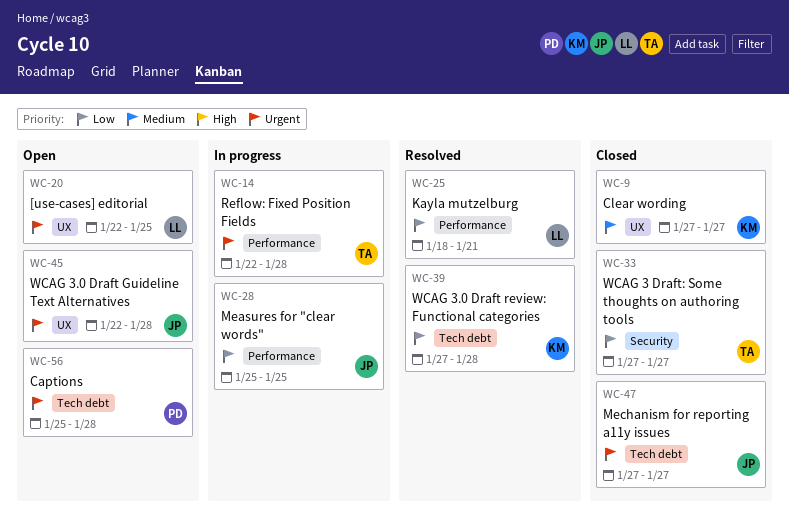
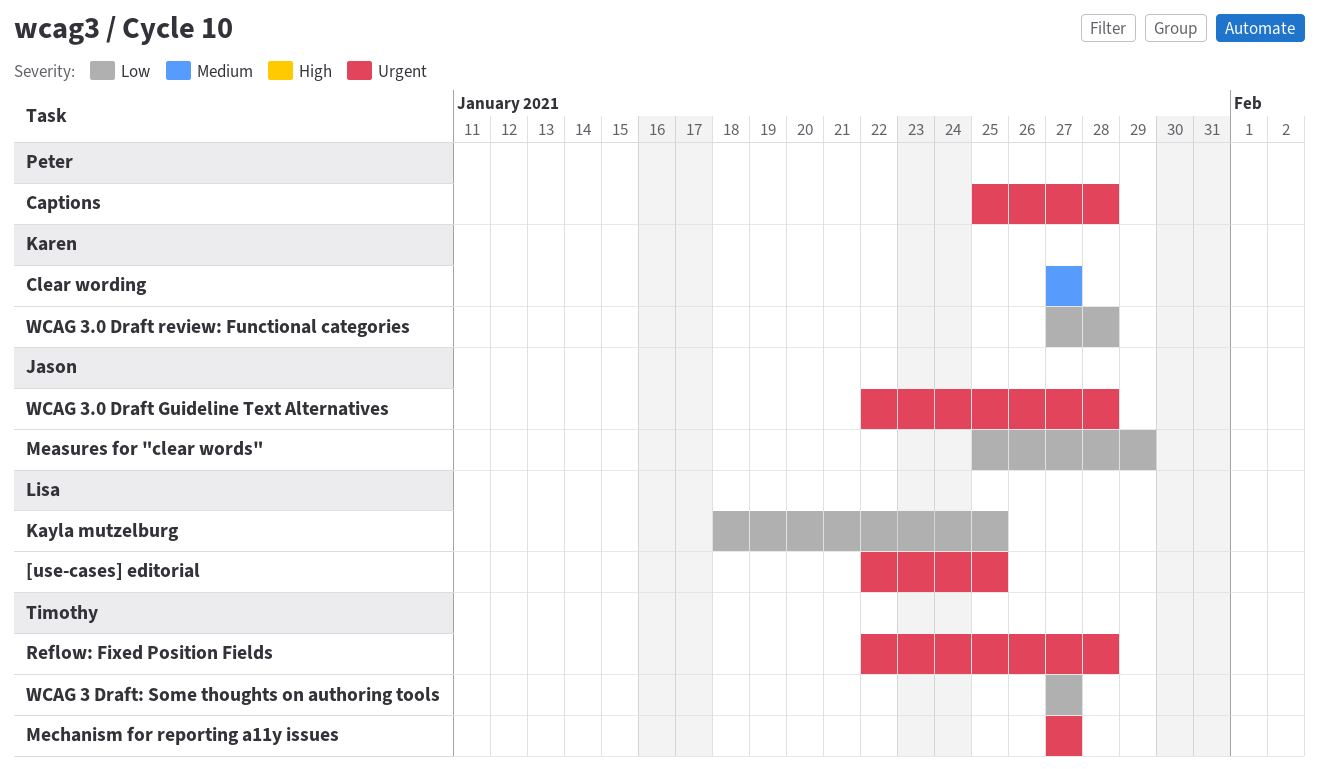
Kayla mutzelburg, due: Jan 21 -> Jan 25
Measures for "clear words", due: Jan 25 -> Jan 29
Mechanism for reporting a11y issues, owner: Jason -> Timothy

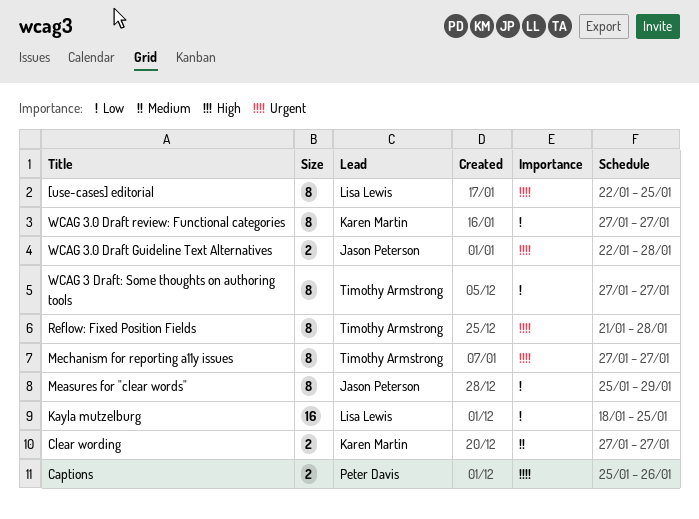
Captions, due: Jan 28 -> Jan 26
Reflow: Fixed Position Fields, start: Jan 22 -> Jan 21
WCAG 3.0 Draft review: Functional categories, due: Jan 28 -> Jan 27

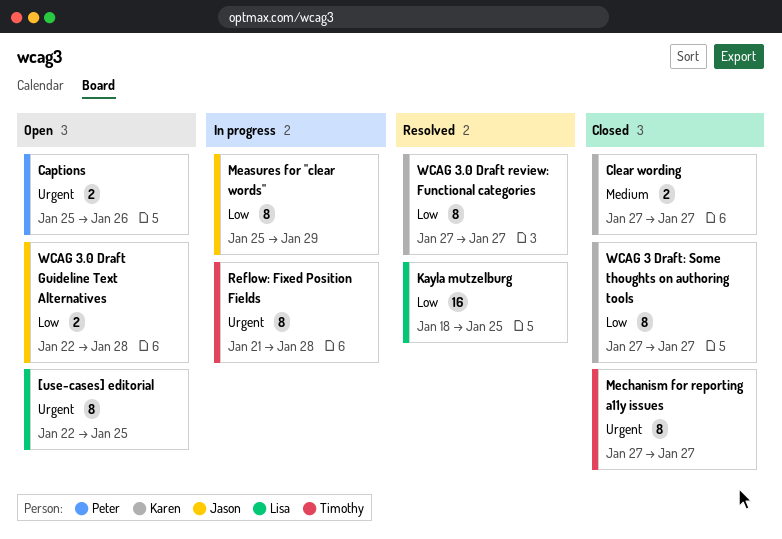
WCAG 3 Draft: Some thoughts on authoring tools, owner: Timothy Armstrong -> Karen Martin
WCAG 3.0 Draft Guideline Text Alternatives, priority: Urgent -> Low

